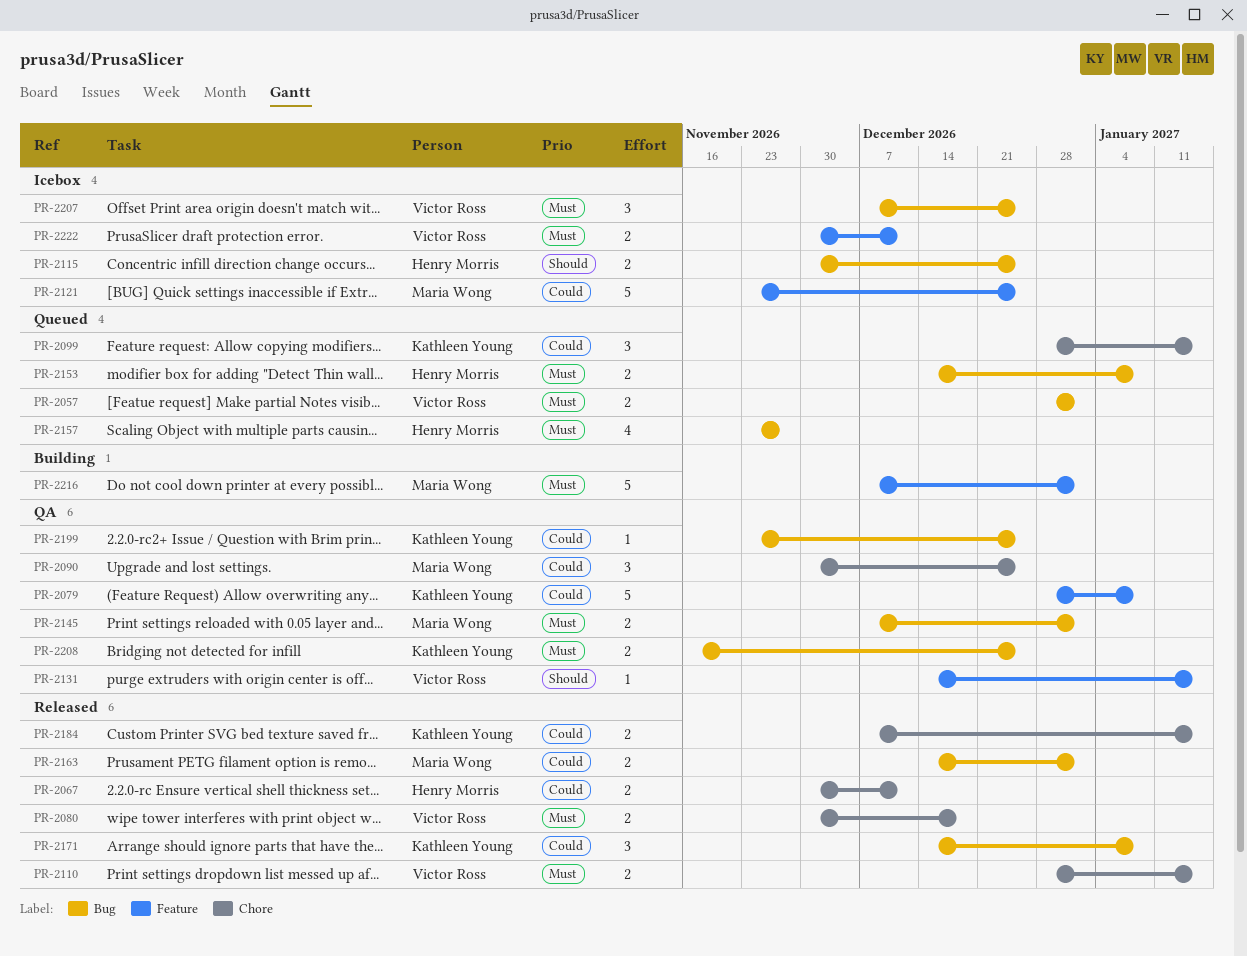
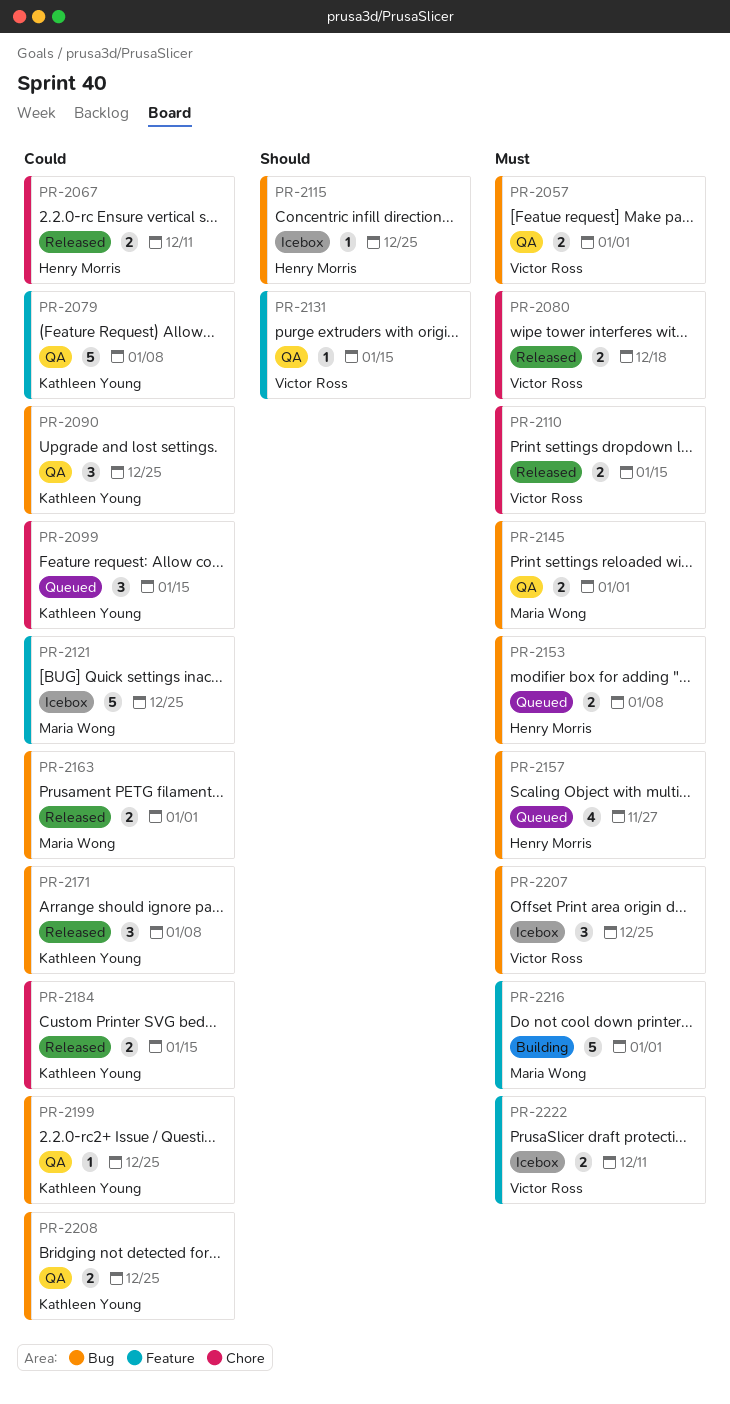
PR-2057, status: Queued -> QA
PR-2090, owner: Maria Wong -> Kathleen Young
PR-2090, label: Chore -> Bug
PR-2115, estimate: 2 -> 1
PR-2208, priority: Must -> Could

